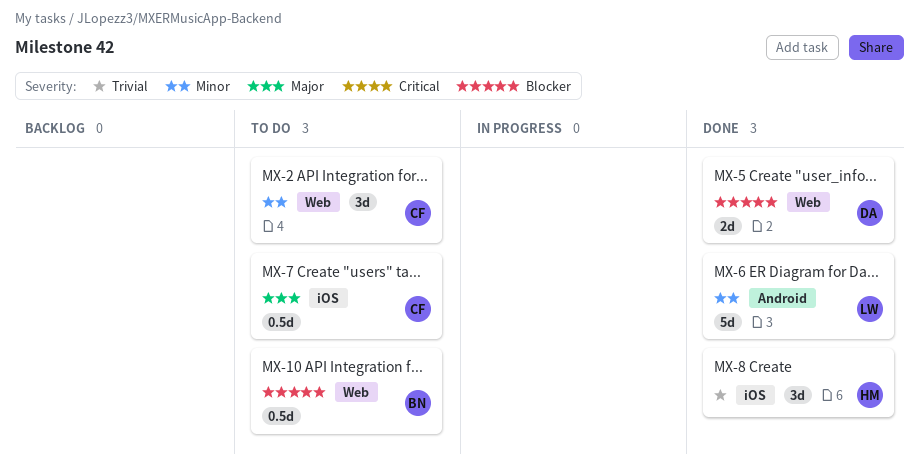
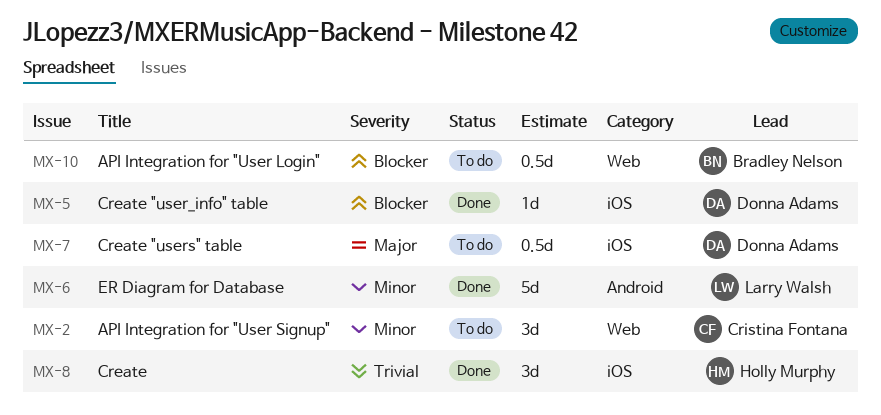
MX-5, label: Web -> iOS
MX-5, estimate: 2d -> 1d
MX-7, owner: Cristina Fontana -> Donna Adams

